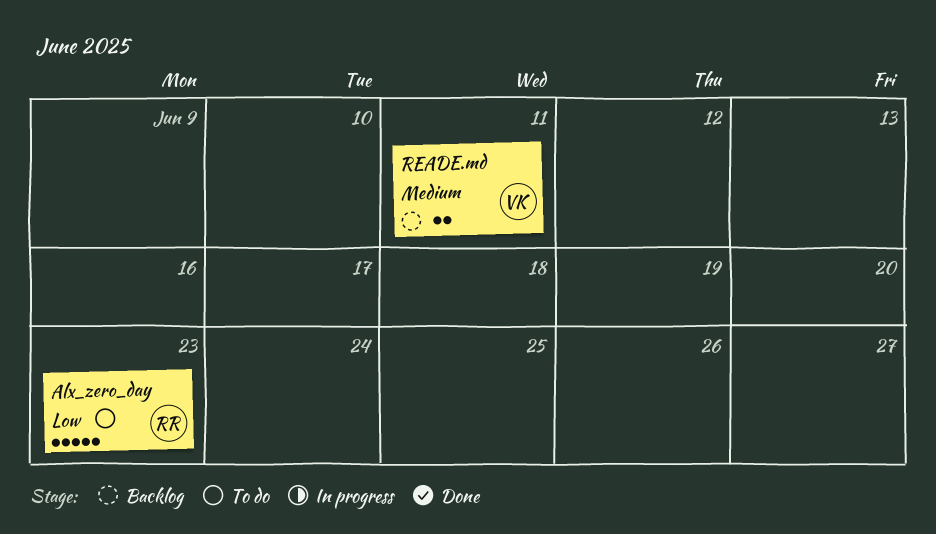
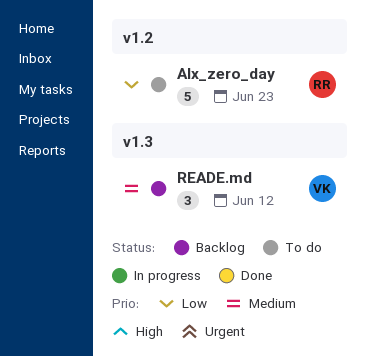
READE.md, estimate: 2 -> 3
READE.md, due: Jun 11 -> Jun 12

